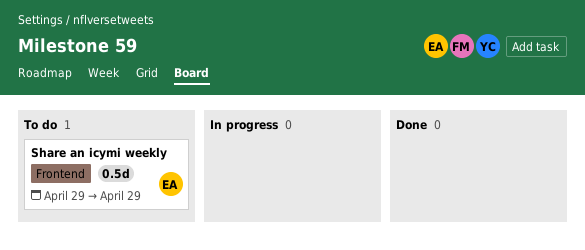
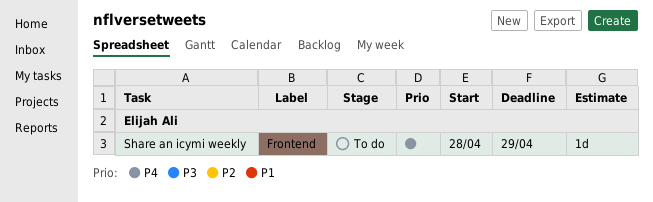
Share an icymi weekly, estimate: 0.5d -> 1d
Share an icymi weekly, start: Apr 29 -> Apr 28

